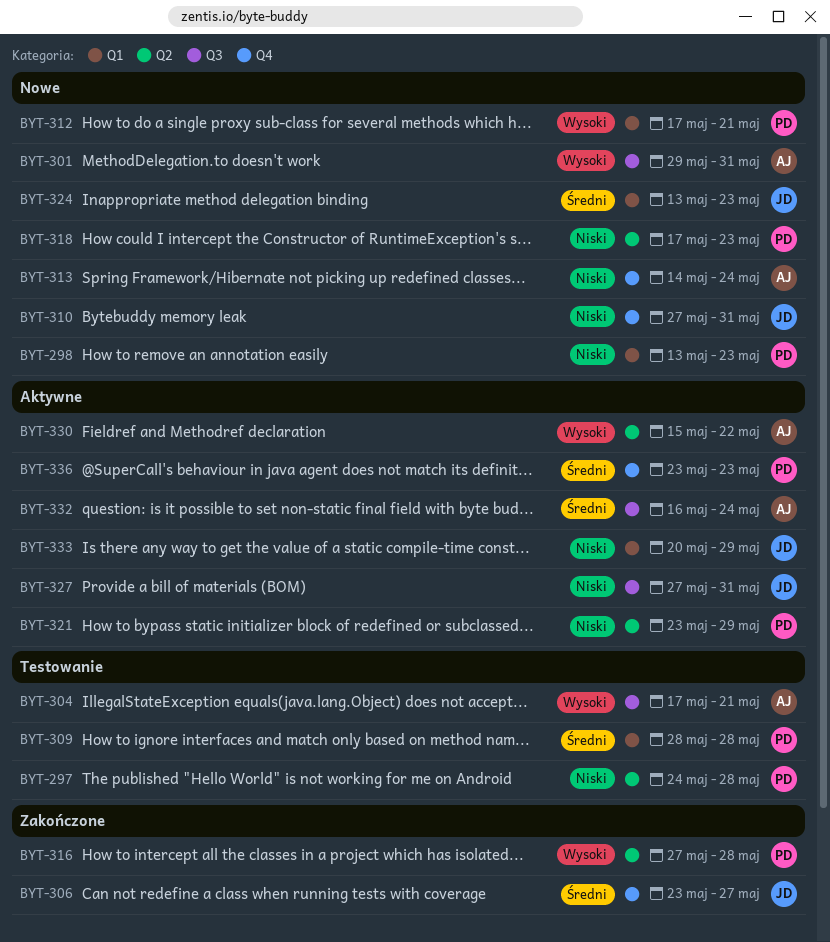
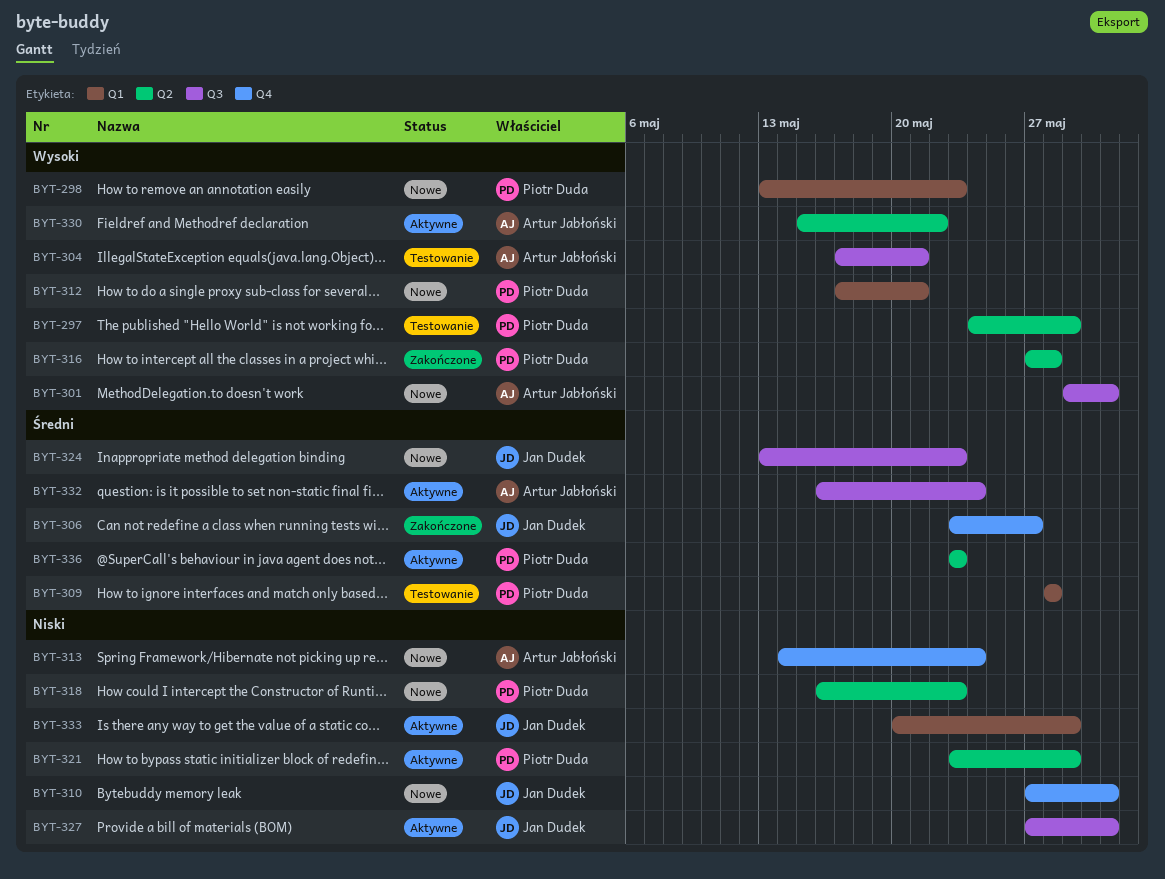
BYT-297, priority: Niski -> Wysoki
BYT-297, due: May 28 -> May 29
BYT-298, priority: Niski -> Wysoki
BYT-318, start: May 17 -> May 16
BYT-324, label: Q1 -> Q3
BYT-336, label: Q4 -> Q2

